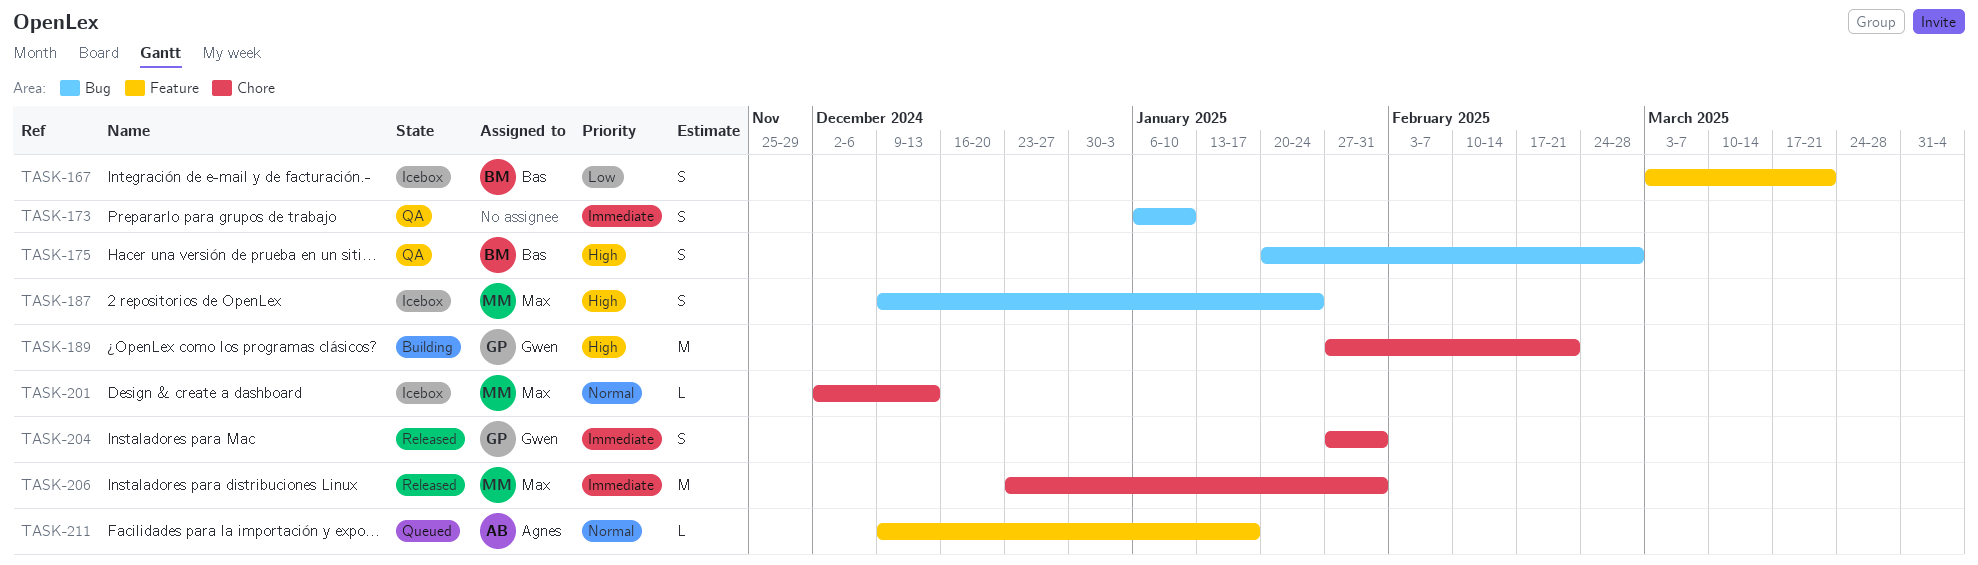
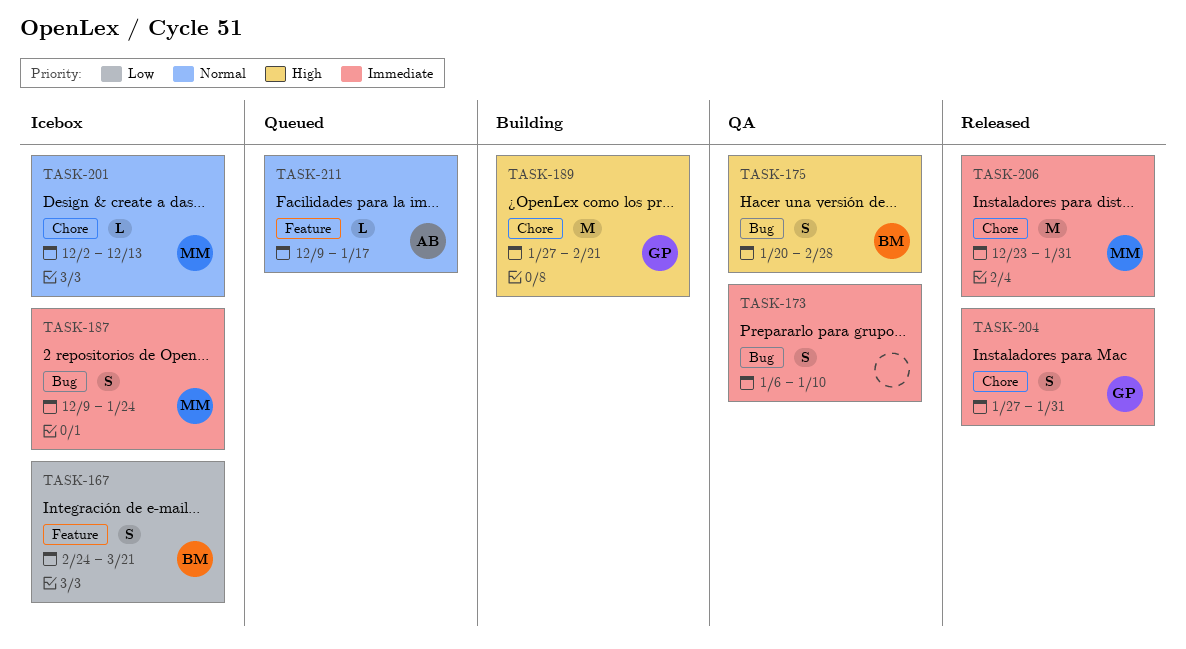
TASK-167, start: Mar 3 -> Feb 24
TASK-187, priority: High -> Immediate

